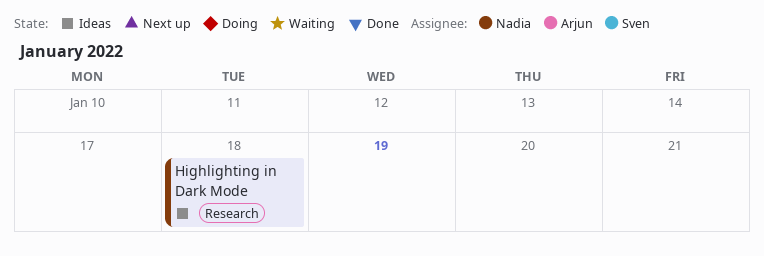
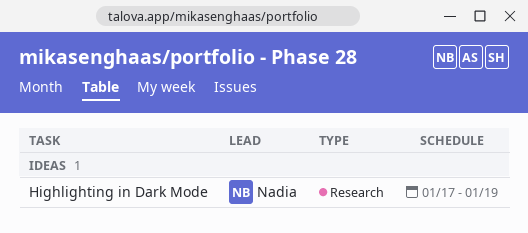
Highlighting in Dark Mode, due: Jan 18 -> Jan 19

